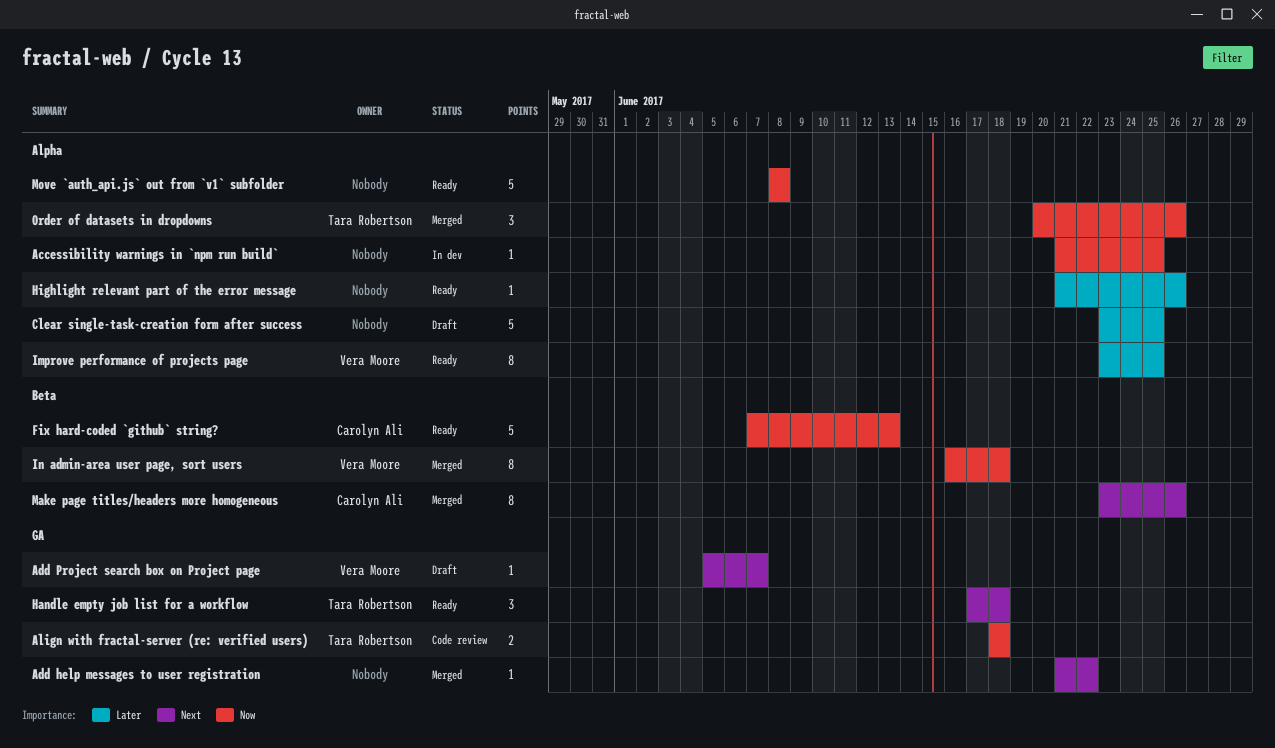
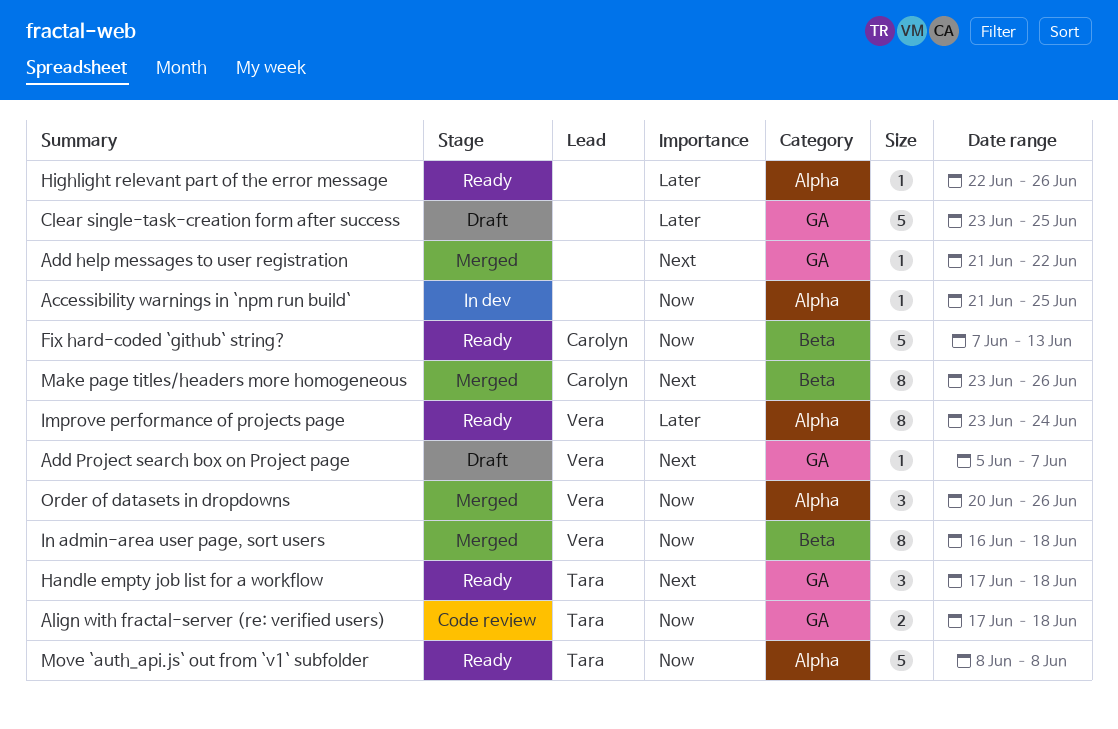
Align with fractal-server (re: verified users), start: Jun 18 -> Jun 17
Clear single-task-creation form after success, label: Alpha -> GA
Highlight relevant part of the error message, start: Jun 21 -> Jun 22
Improve performance of projects page, due: Jun 25 -> Jun 24
Move `auth_api.js` out from `v1` subfolder, owner: none -> Tara Robertson
Order of datasets in dropdowns, owner: Tara Robertson -> Vera Moore

